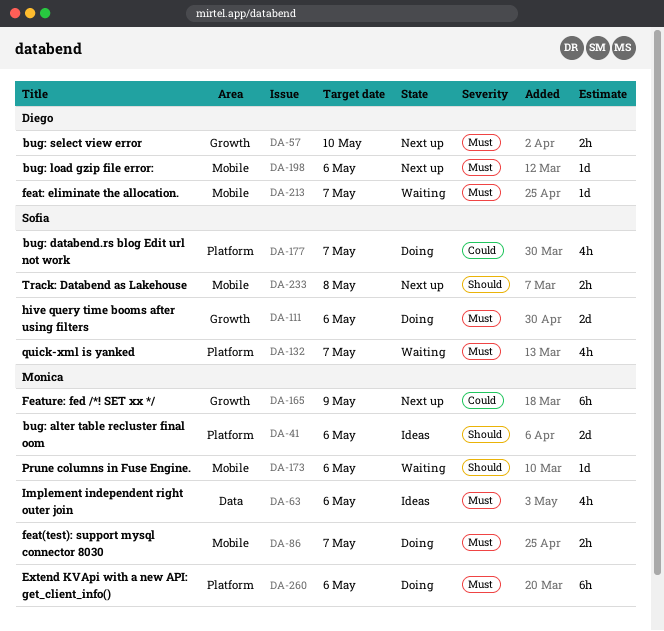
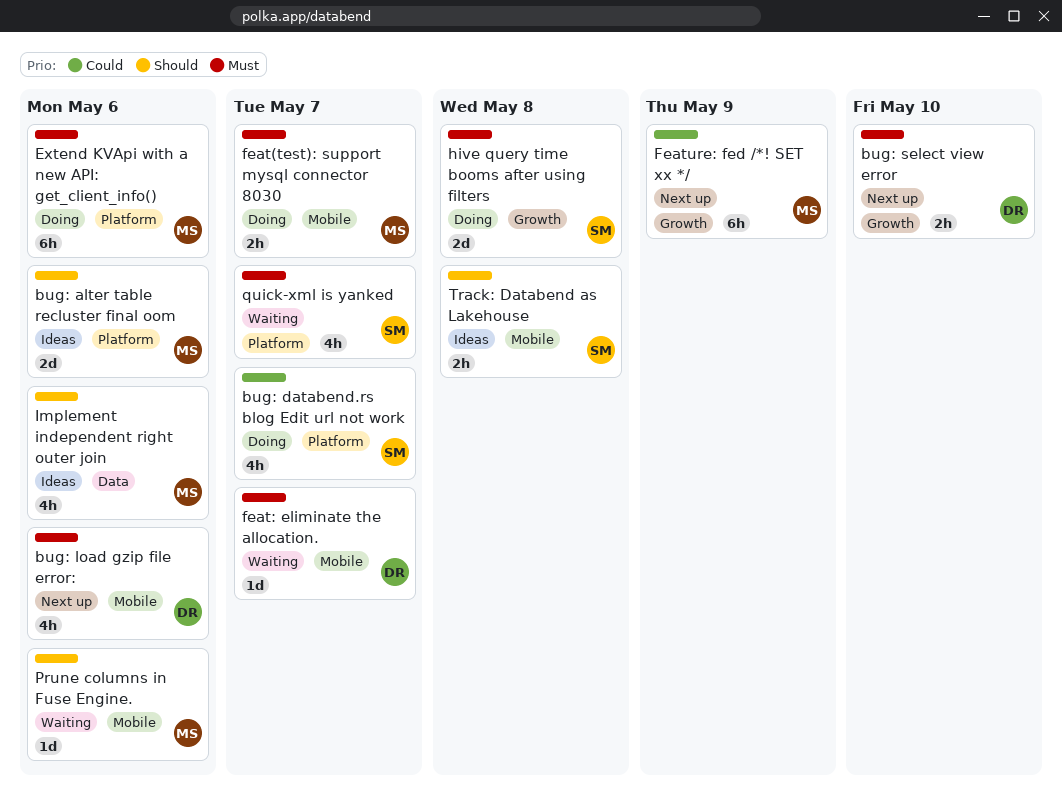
bug: load gzip file error:, estimate: 1d -> 4h
hive query time booms after using filters, due: May 6 -> May 8
Implement independent right outer join, priority: Must -> Should
Track: Databend as Lakehouse, status: Next up -> Ideas

